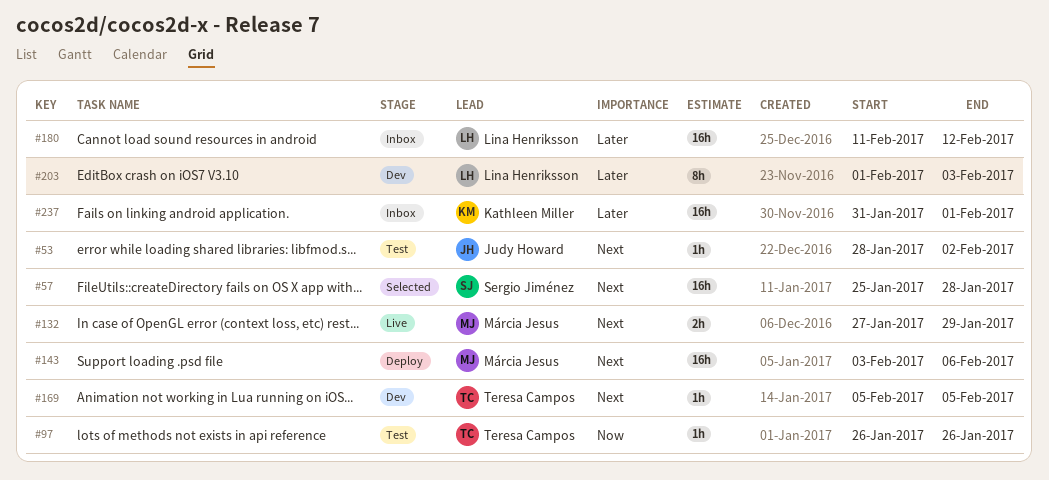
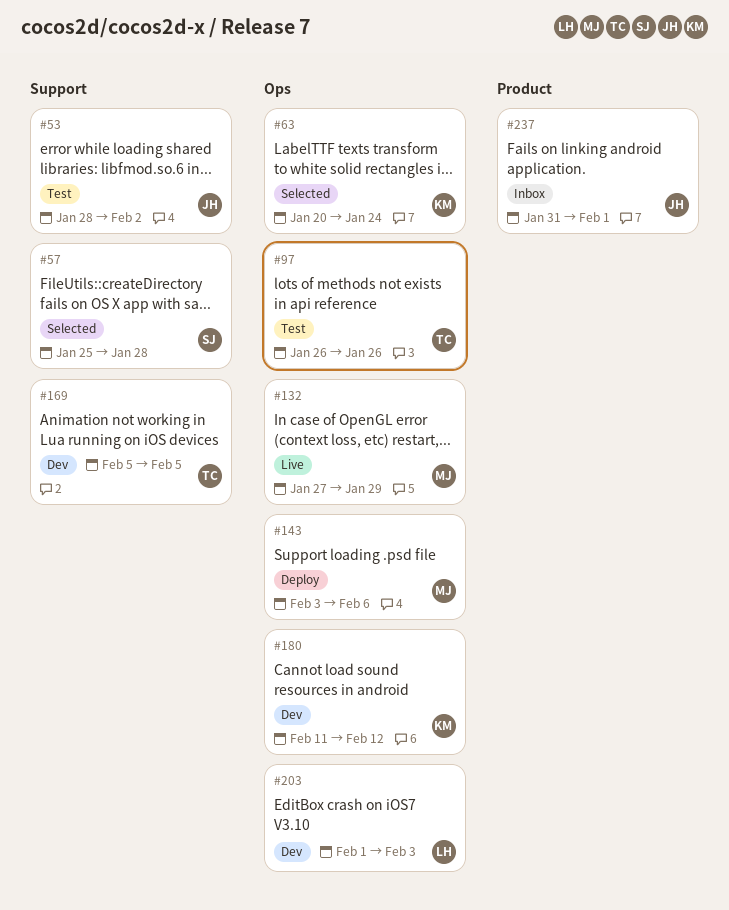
#63: none -> present
#180, status: Inbox -> Dev
#180, owner: Lina Henriksson -> Kathleen Miller
#237, owner: Kathleen Miller -> Judy Howard

